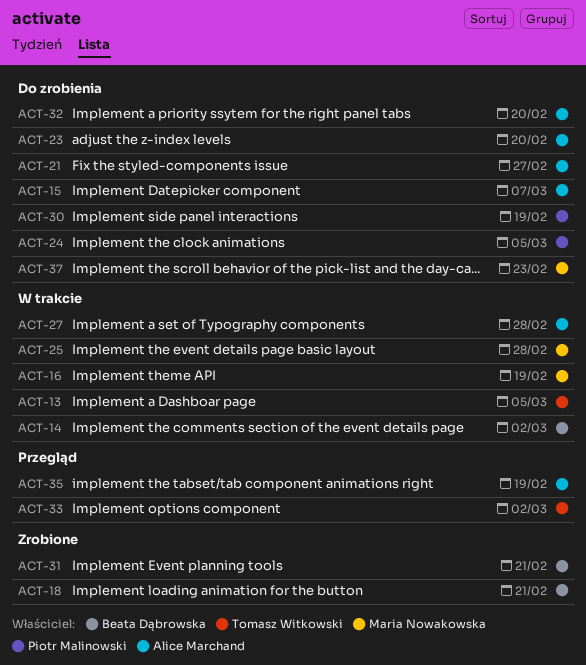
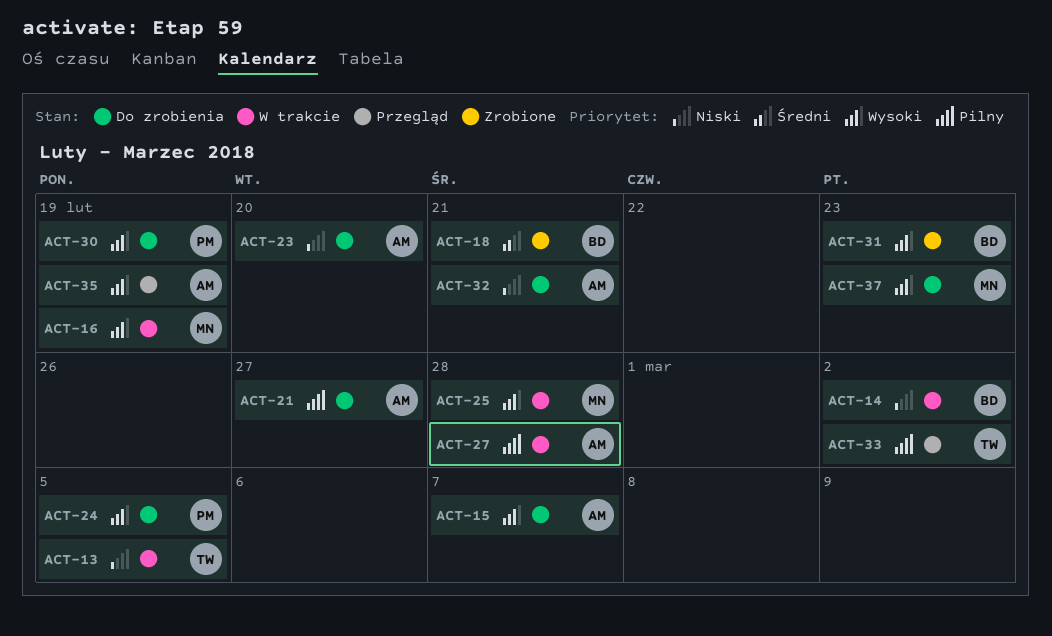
ACT-31, due: Feb 21 -> Feb 23
ACT-32, due: Feb 20 -> Feb 21

